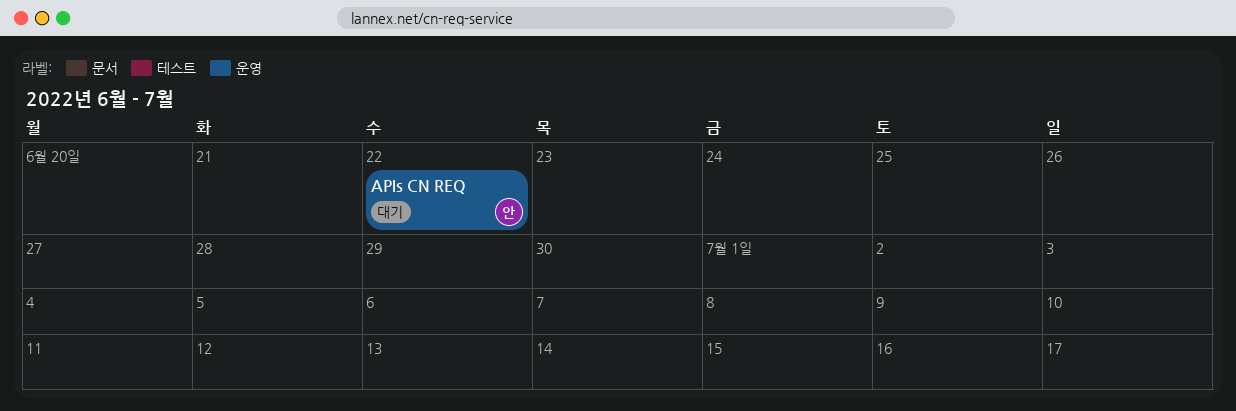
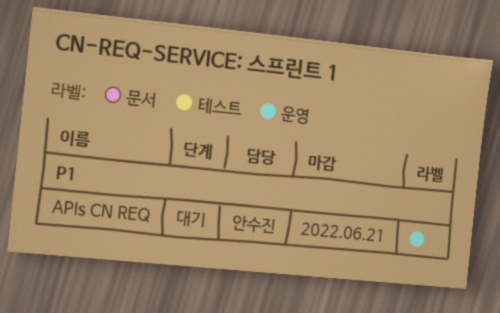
APIs CN REQ, due: Jun 22 -> Jun 21

